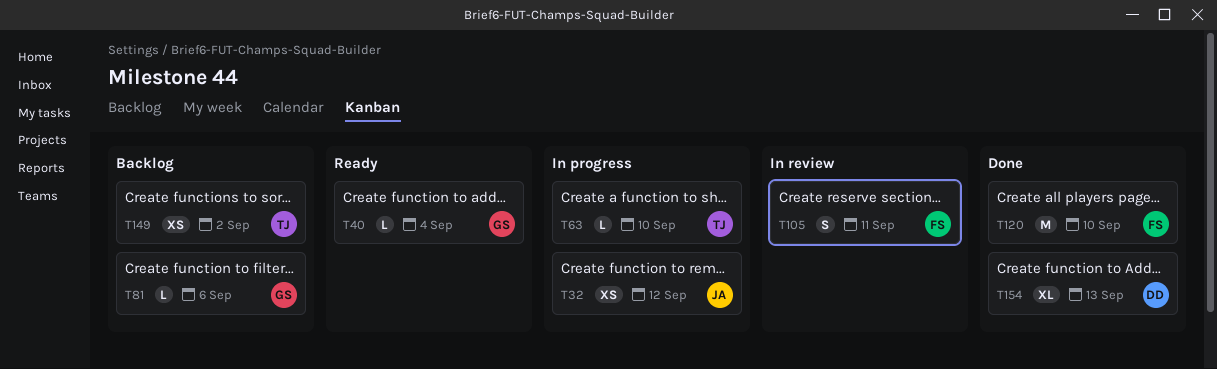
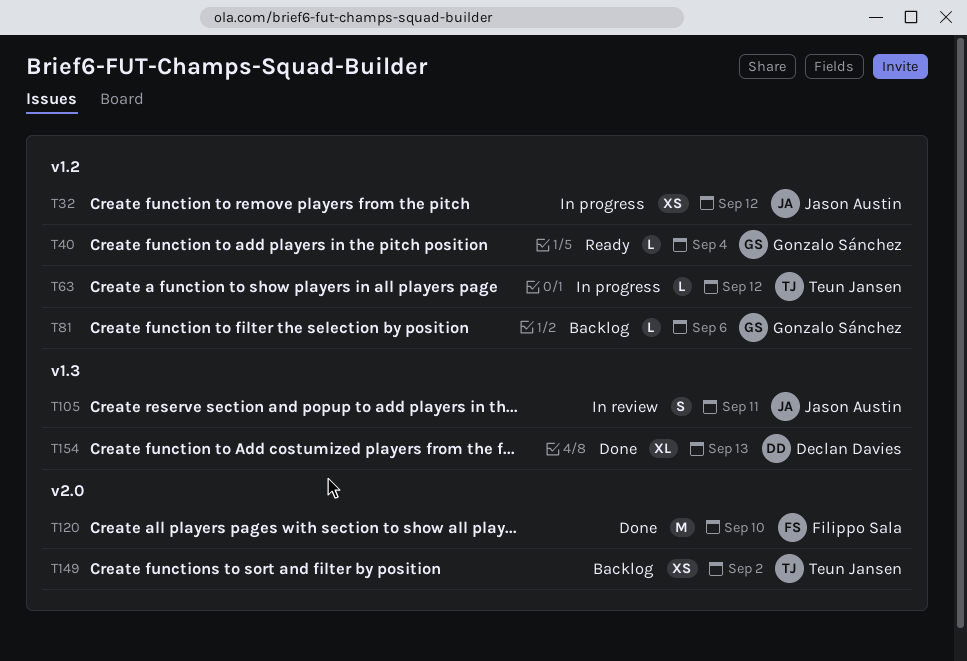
T63, due: Sep 10 -> Sep 12
T105, owner: Filippo Sala -> Jason Austin

